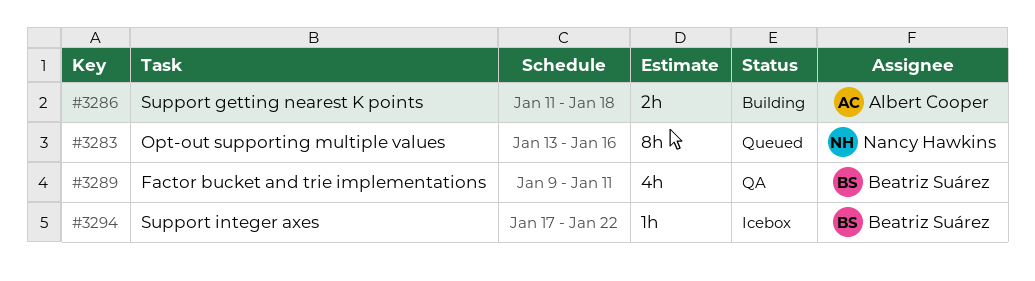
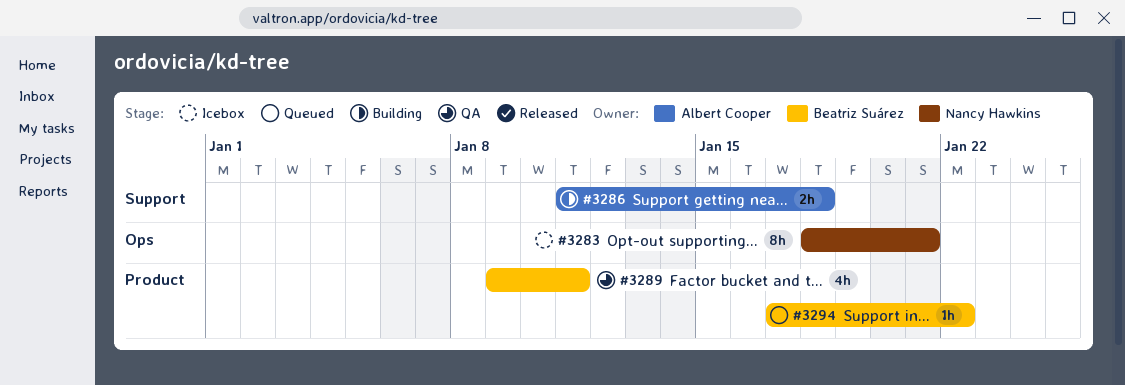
#3283, status: Queued -> Icebox
#3283, start: Jan 13 -> Jan 18
#3283, due: Jan 16 -> Jan 21
#3294, status: Icebox -> Queued

